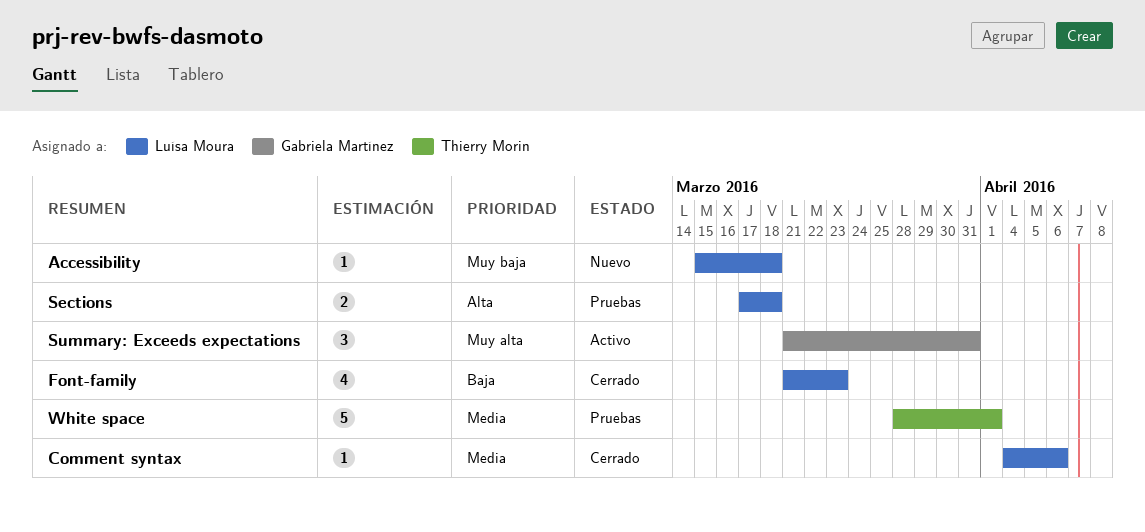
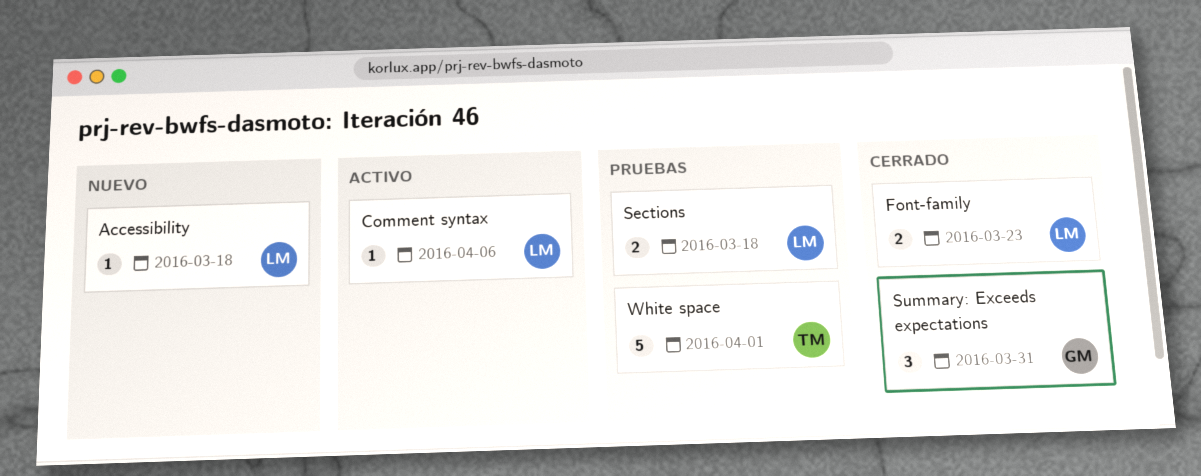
Comment syntax, status: Cerrado -> Activo
Font-family, estimate: 4 -> 2
Summary: Exceeds expectations, status: Activo -> Cerrado

